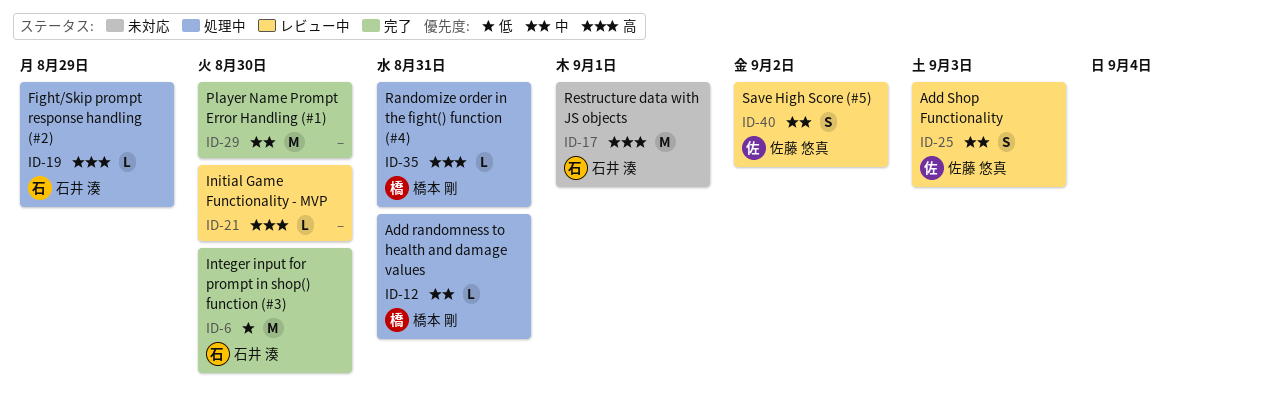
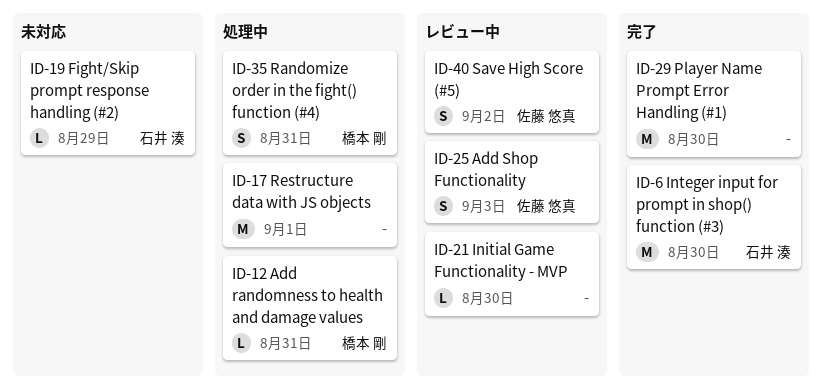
ID-17, status: 未対応 -> 処理中
ID-17, owner: 石井 湊 -> none
ID-19, status: 処理中 -> 未対応
ID-35, estimate: L -> S

